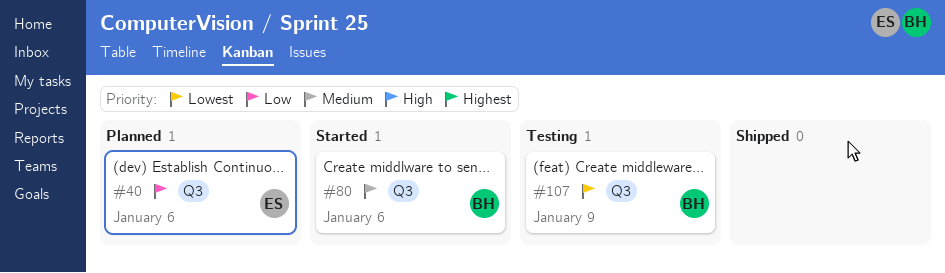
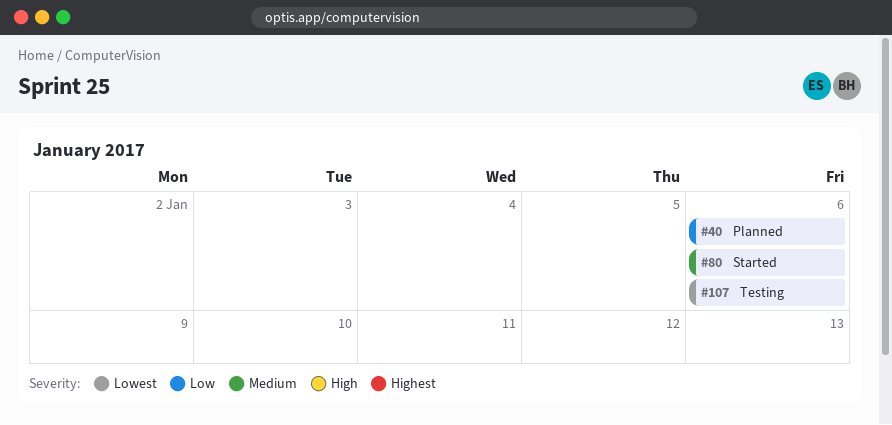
#107, due: Jan 9 -> Jan 6

